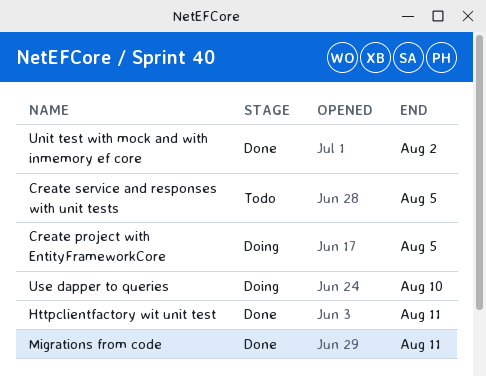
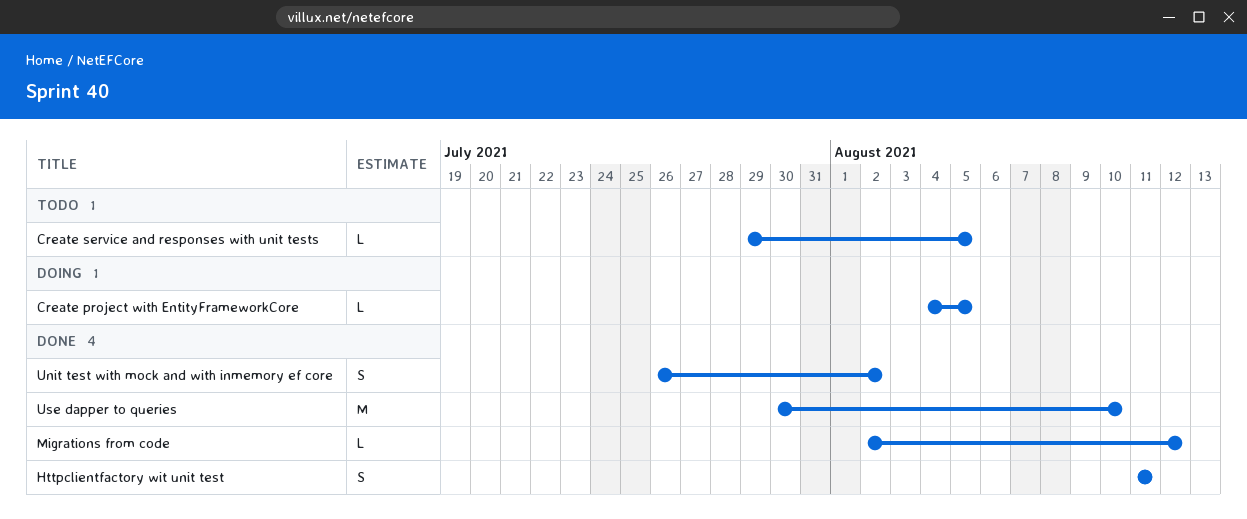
Migrations from code, due: Aug 11 -> Aug 12
Use dapper to queries, status: Doing -> Done

